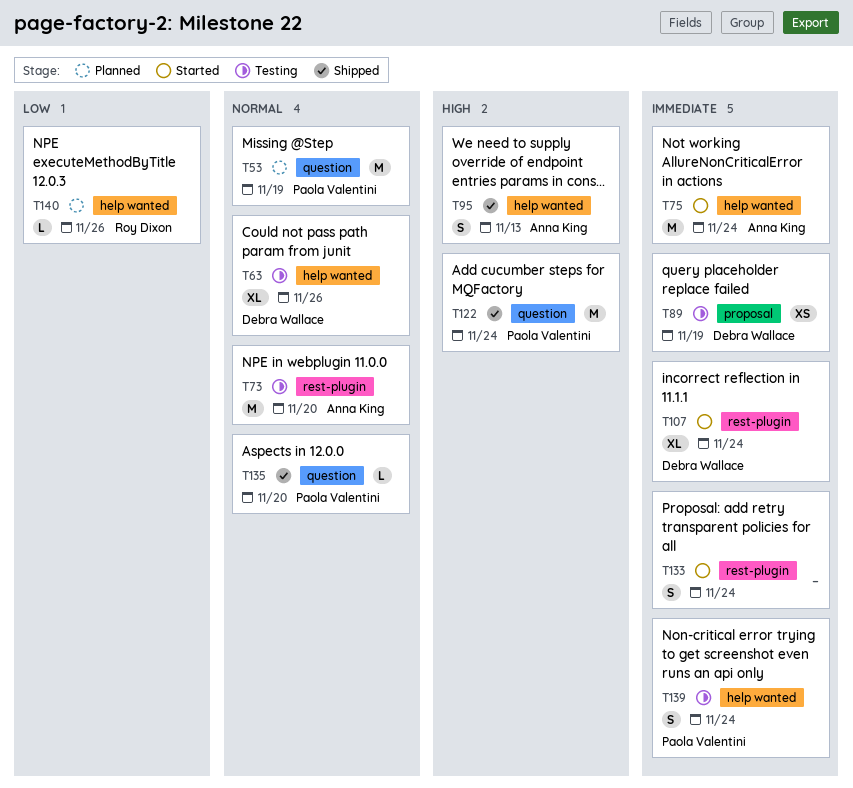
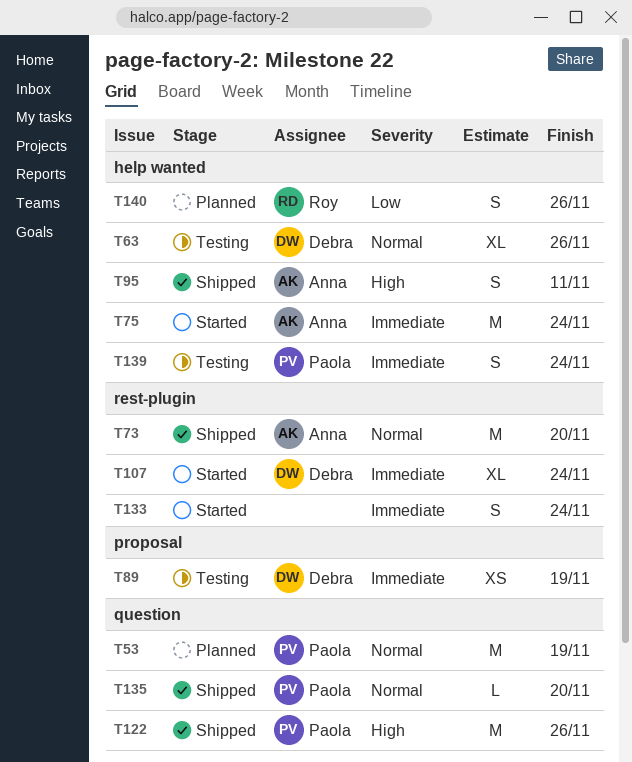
T73, status: Testing -> Shipped
T95, due: Nov 13 -> Nov 11
T122, due: Nov 24 -> Nov 26
T140, estimate: L -> S

